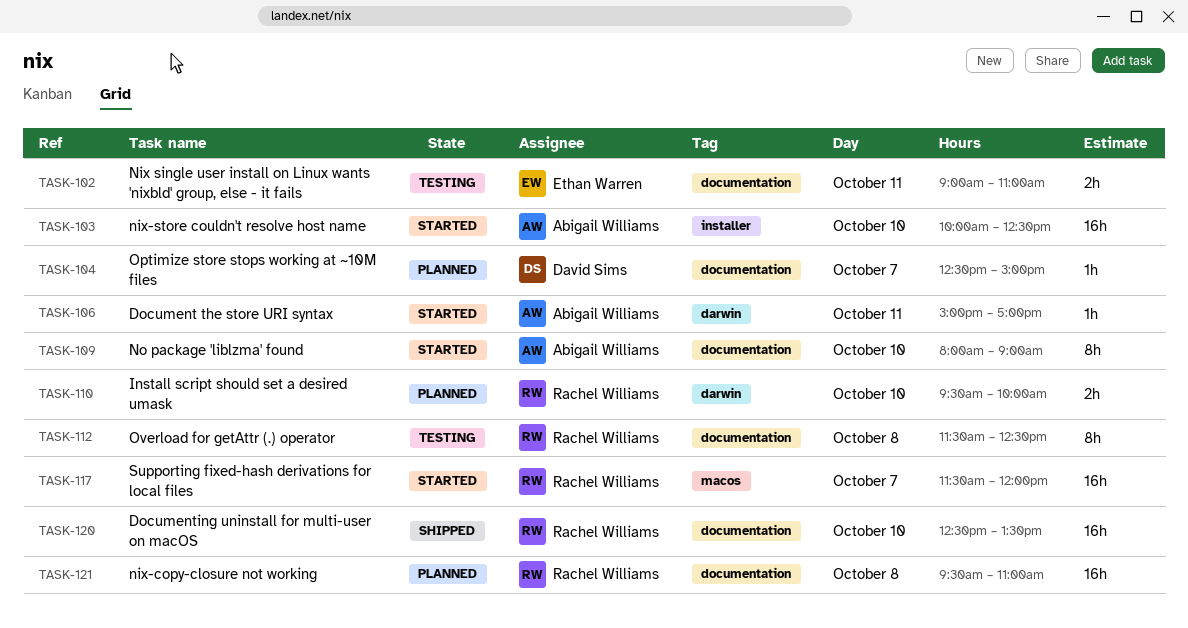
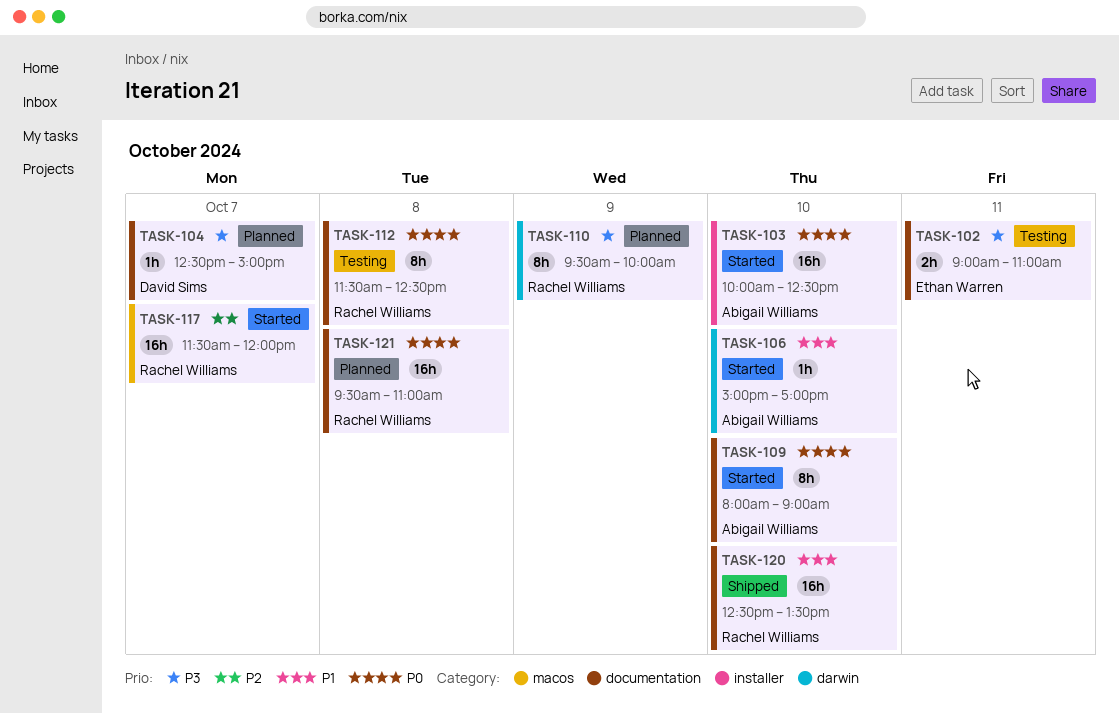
TASK-106, day: Oct 11 -> Oct 10
TASK-110, estimate: 2h -> 8h
TASK-110, day: Oct 10 -> Oct 9

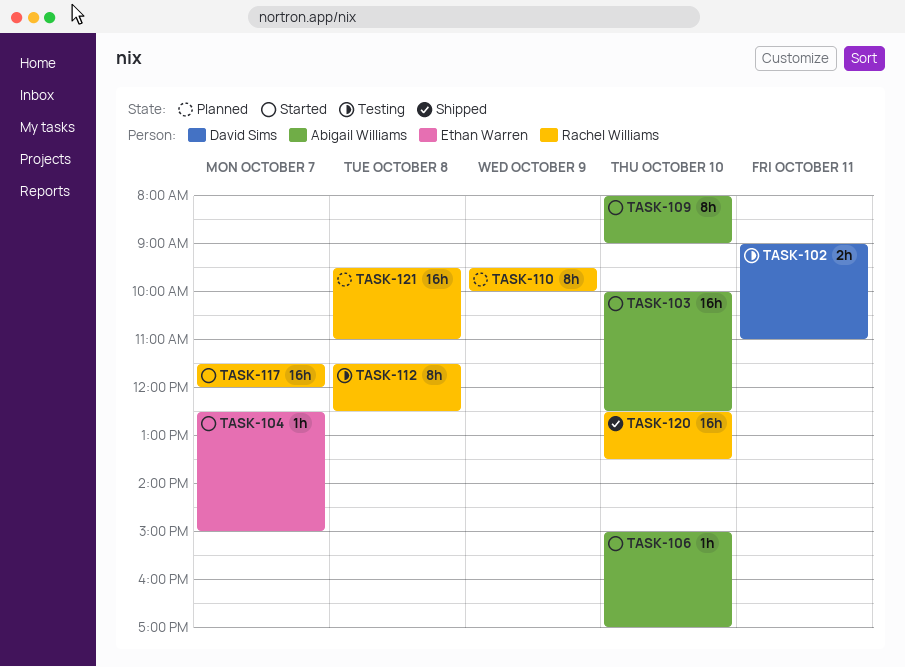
TASK-102, owner: Ethan Warren -> David Sims
TASK-104, status: Planned -> Started
TASK-104, owner: David Sims -> Ethan Warren

